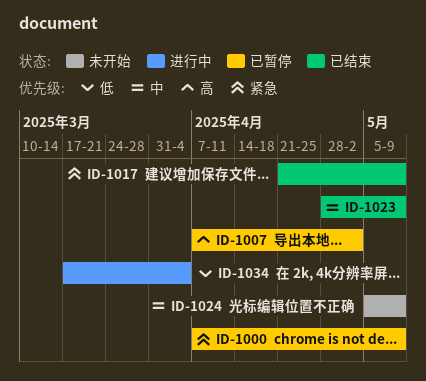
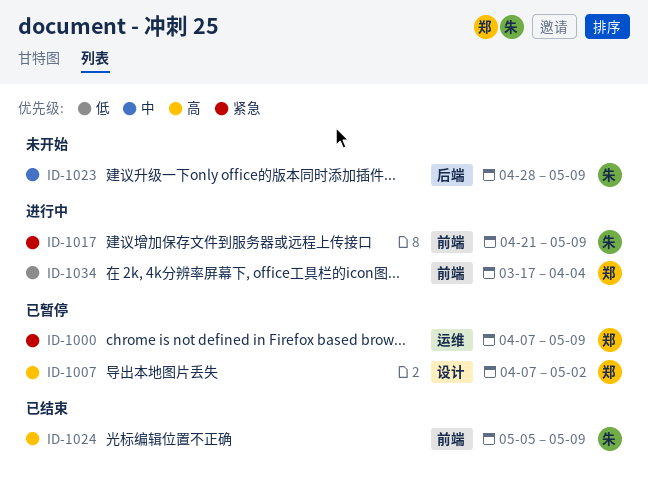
ID-1017, status: 已结束 -> 进行中
ID-1023, status: 已结束 -> 未开始
ID-1024, status: 未开始 -> 已结束
ID-1024, priority: 中 -> 高

